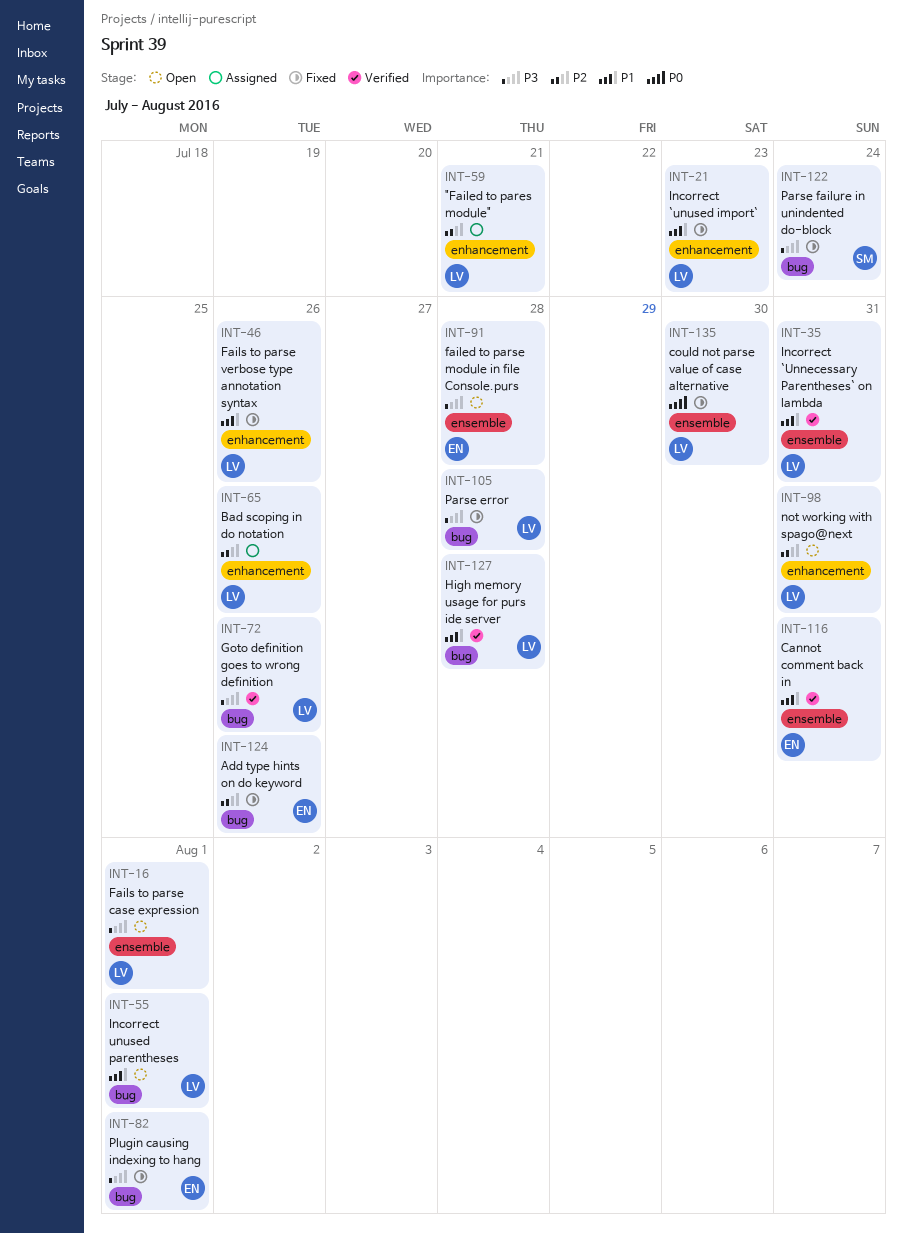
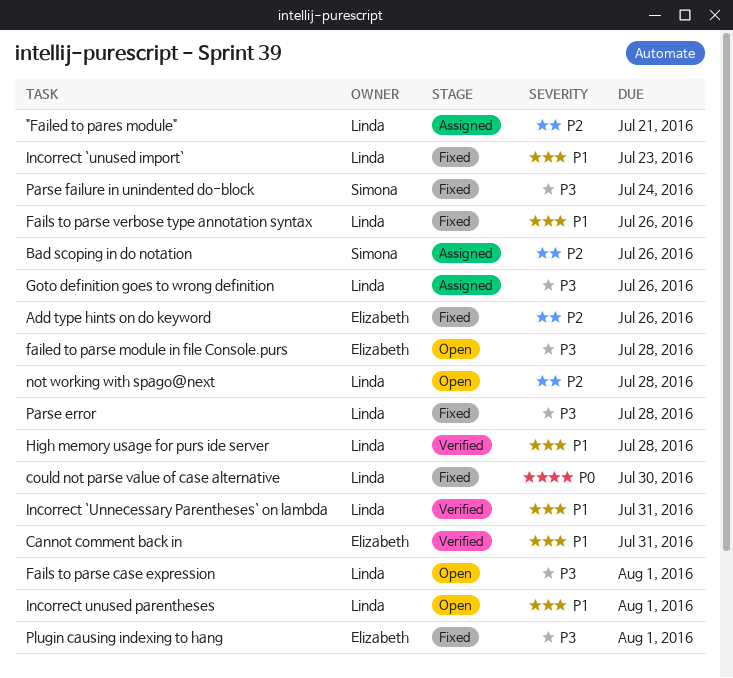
Bad scoping in do notation, owner: Linda -> Simona
Goto definition goes to wrong definition, status: Verified -> Assigned
not working with spago@next, due: Jul 31 -> Jul 28

